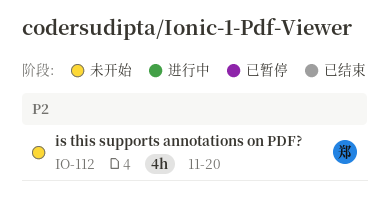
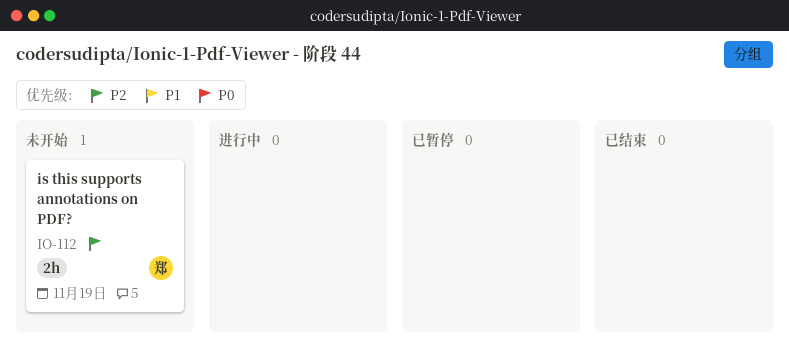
IO-112, estimate: 4h -> 2h
IO-112, due: Nov 20 -> Nov 19

